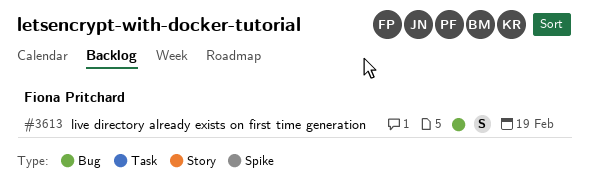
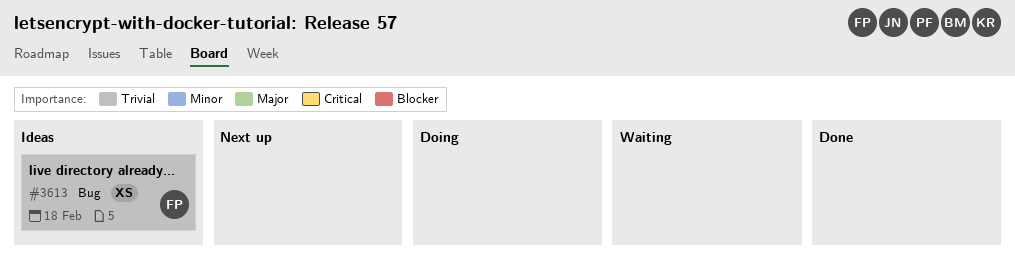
#3613, estimate: S -> XS
#3613, due: Feb 19 -> Feb 18

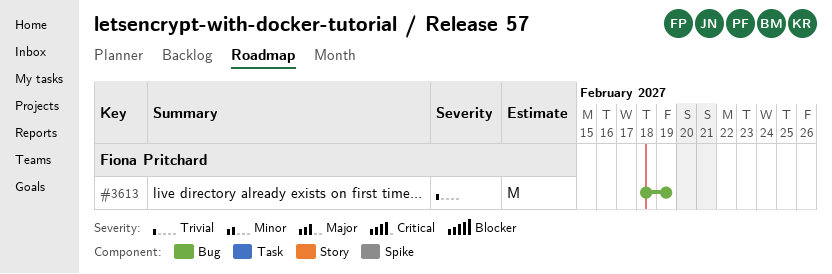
#3613, estimate: XS -> M
#3613, due: Feb 18 -> Feb 19

